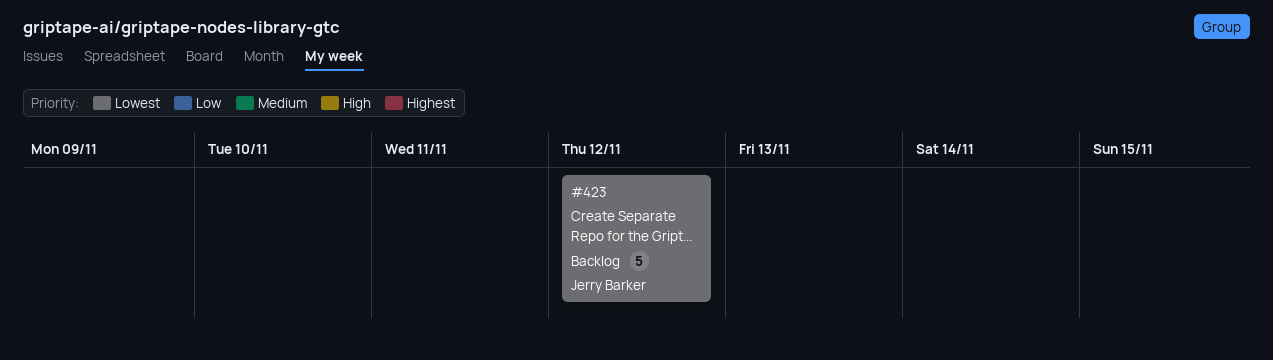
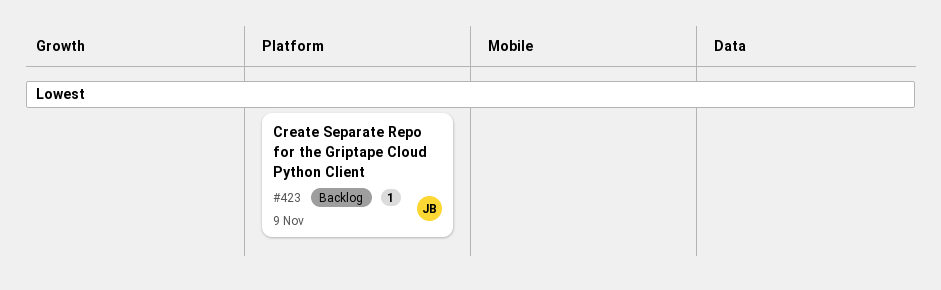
#423, estimate: 5 -> 1
#423, due: Nov 12 -> Nov 9

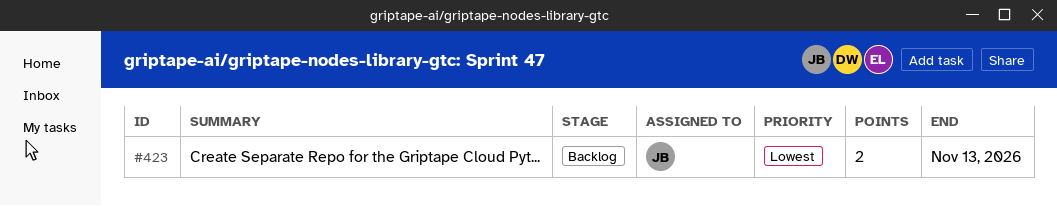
#423, estimate: 1 -> 2
#423, due: Nov 9 -> Nov 13

